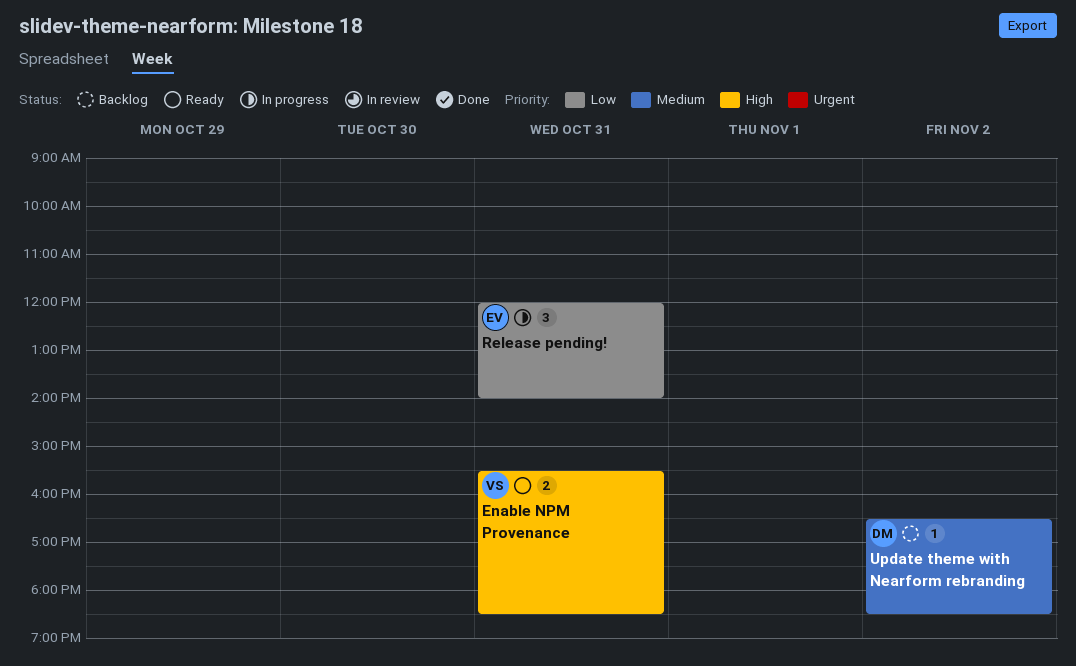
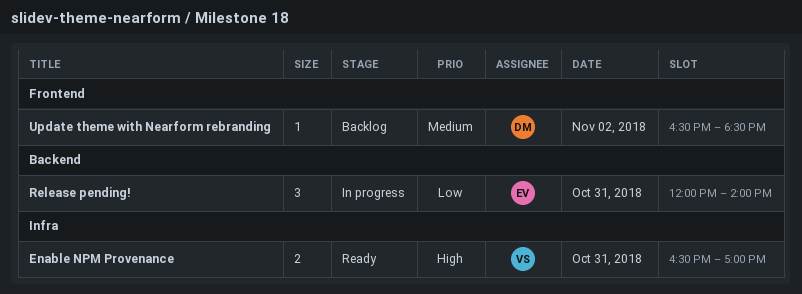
Enable NPM Provenance, begins: 15:30 -> 16:30
Enable NPM Provenance, ends: 18:30 -> 17:00

